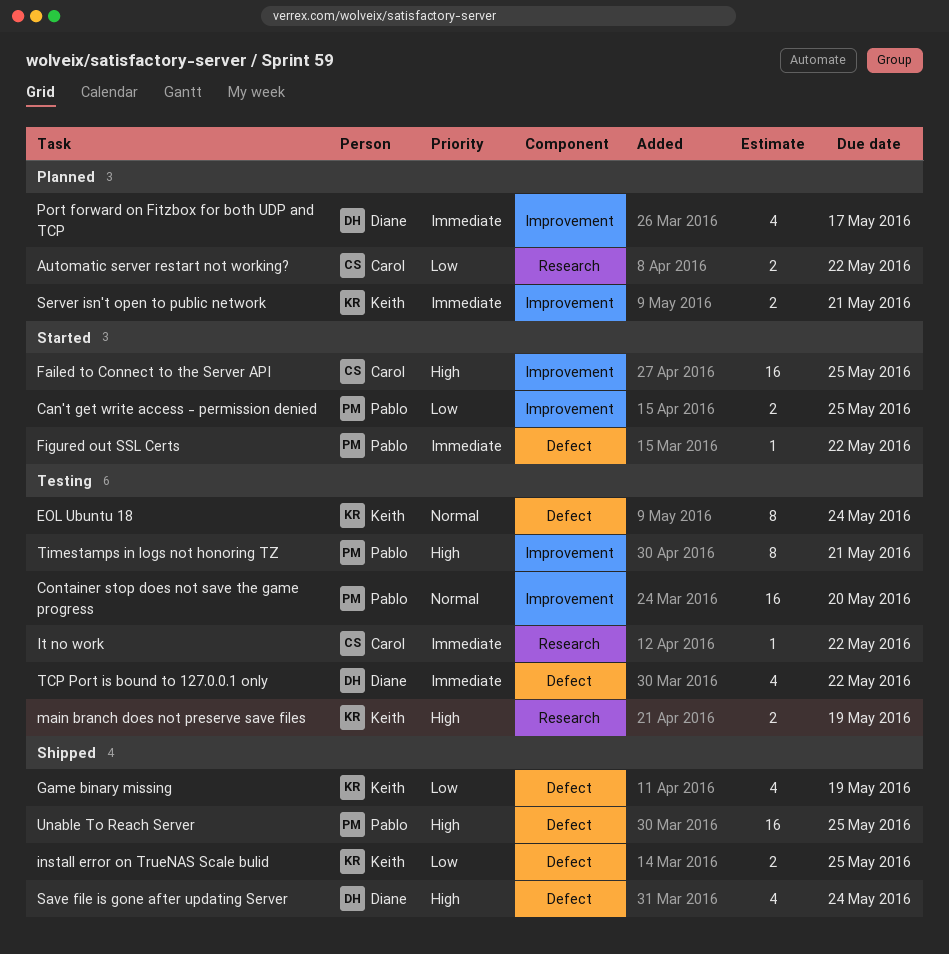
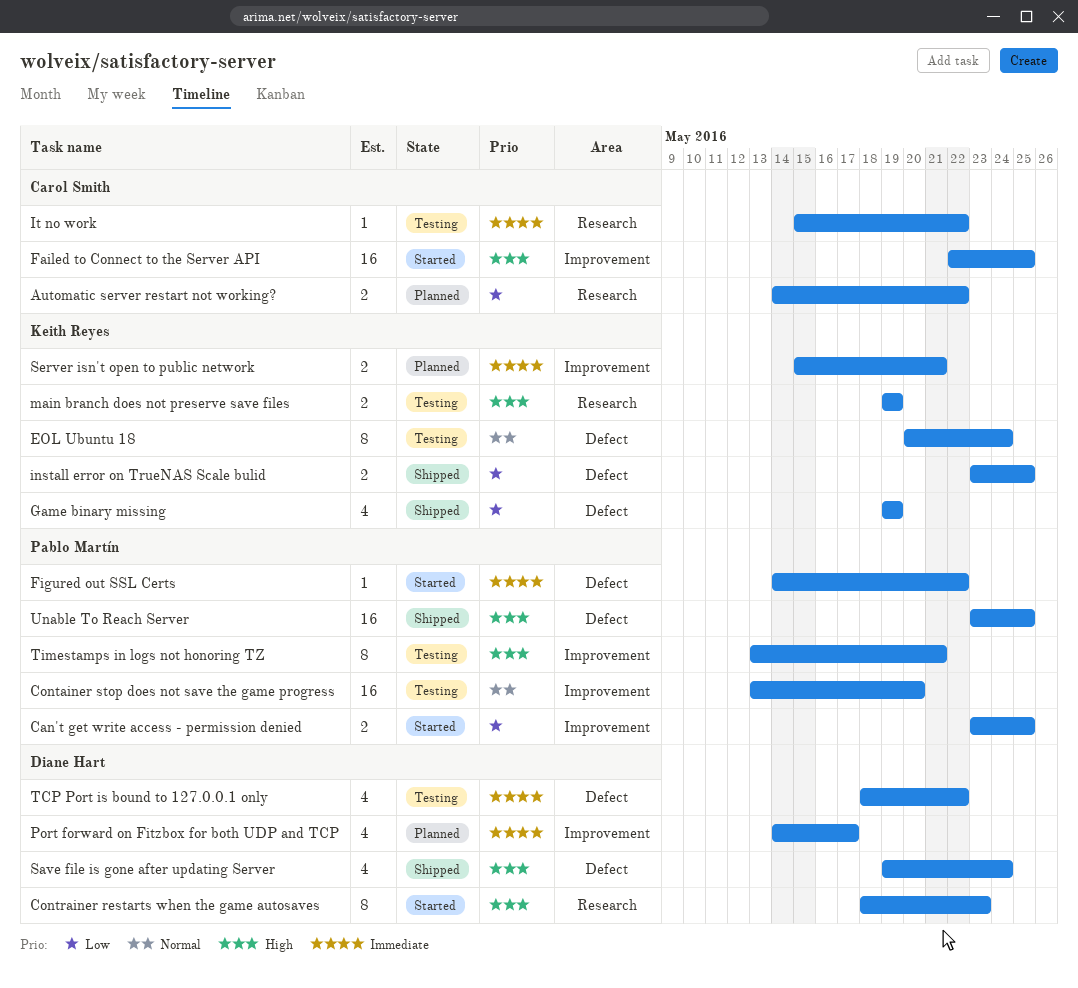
Contrainer restarts when the game autosaves: none -> present

